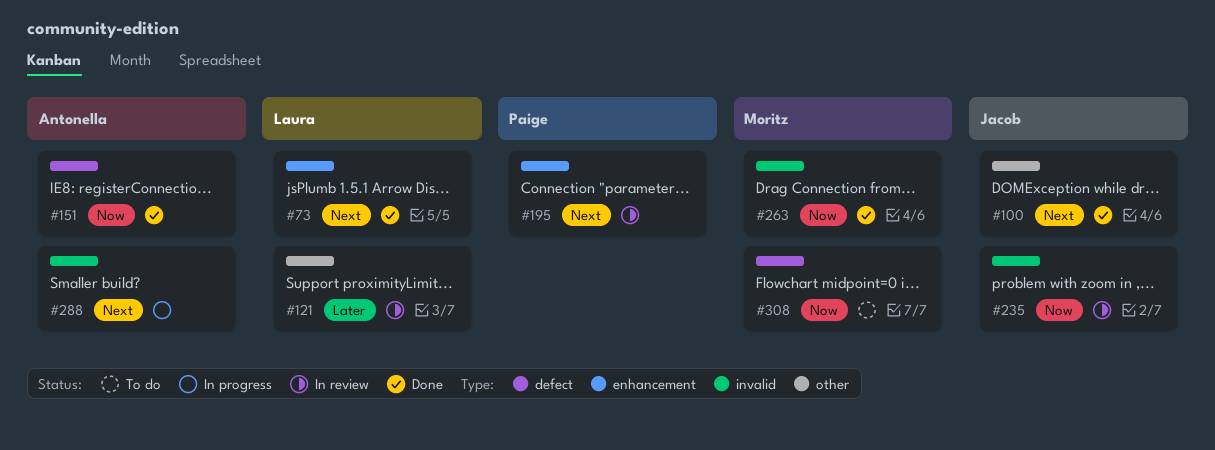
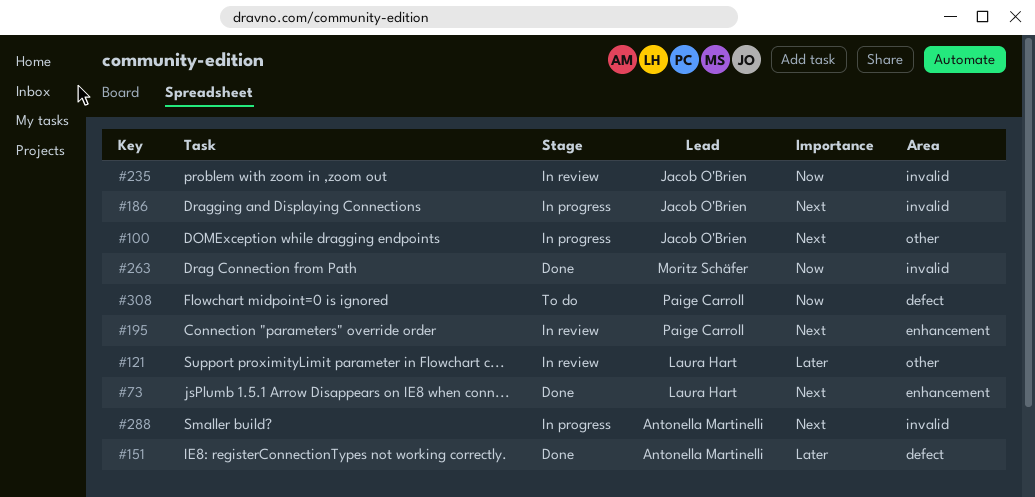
#100, status: Done -> In progress
#151, priority: Now -> Later
#186: none -> present
#308, owner: Moritz Schäfer -> Paige Carroll

